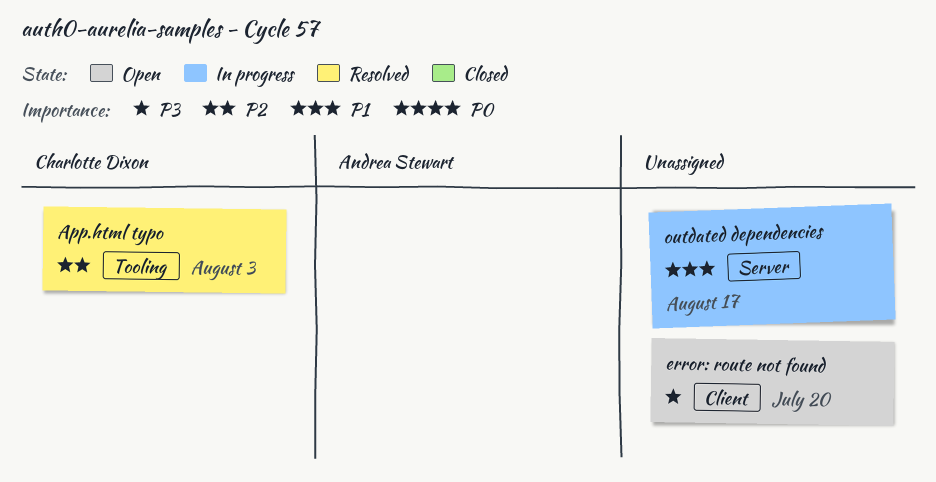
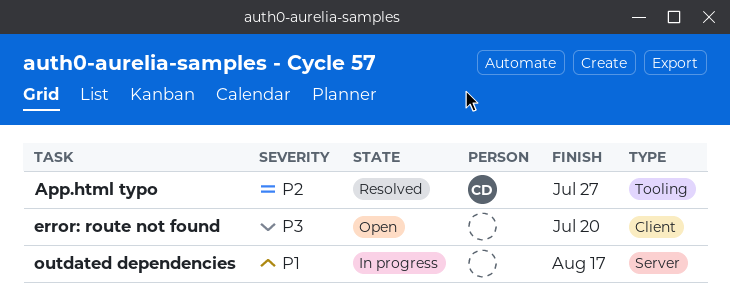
App.html typo, due: Aug 3 -> Jul 27

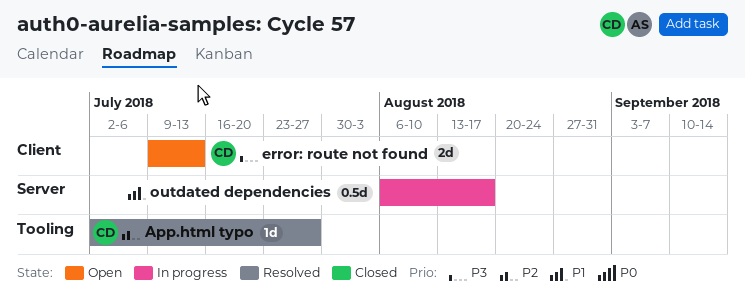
error: route not found, owner: none -> CD
error: route not found, due: Jul 20 -> Jul 13

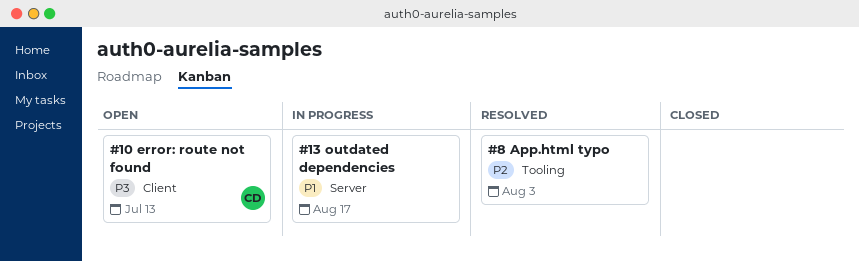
App.html typo, owner: CD -> none
App.html typo, due: Jul 27 -> Aug 3

